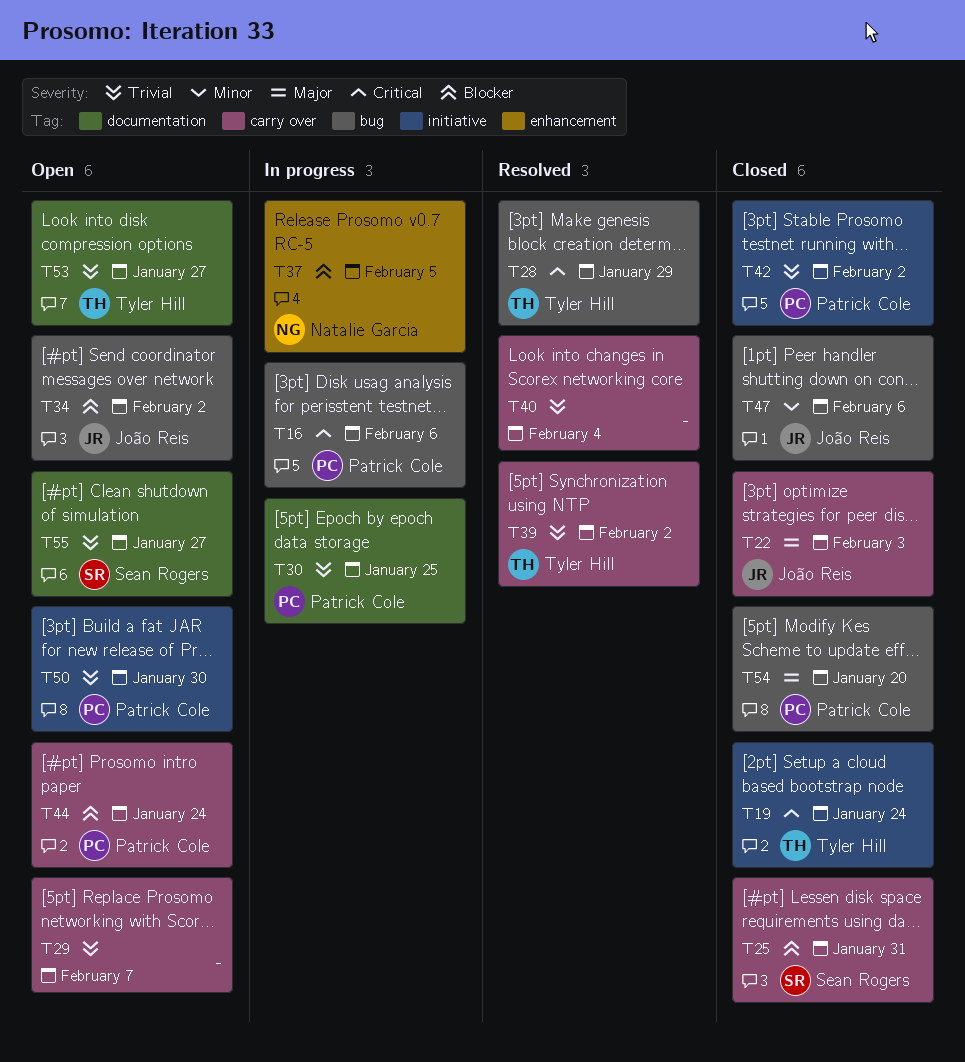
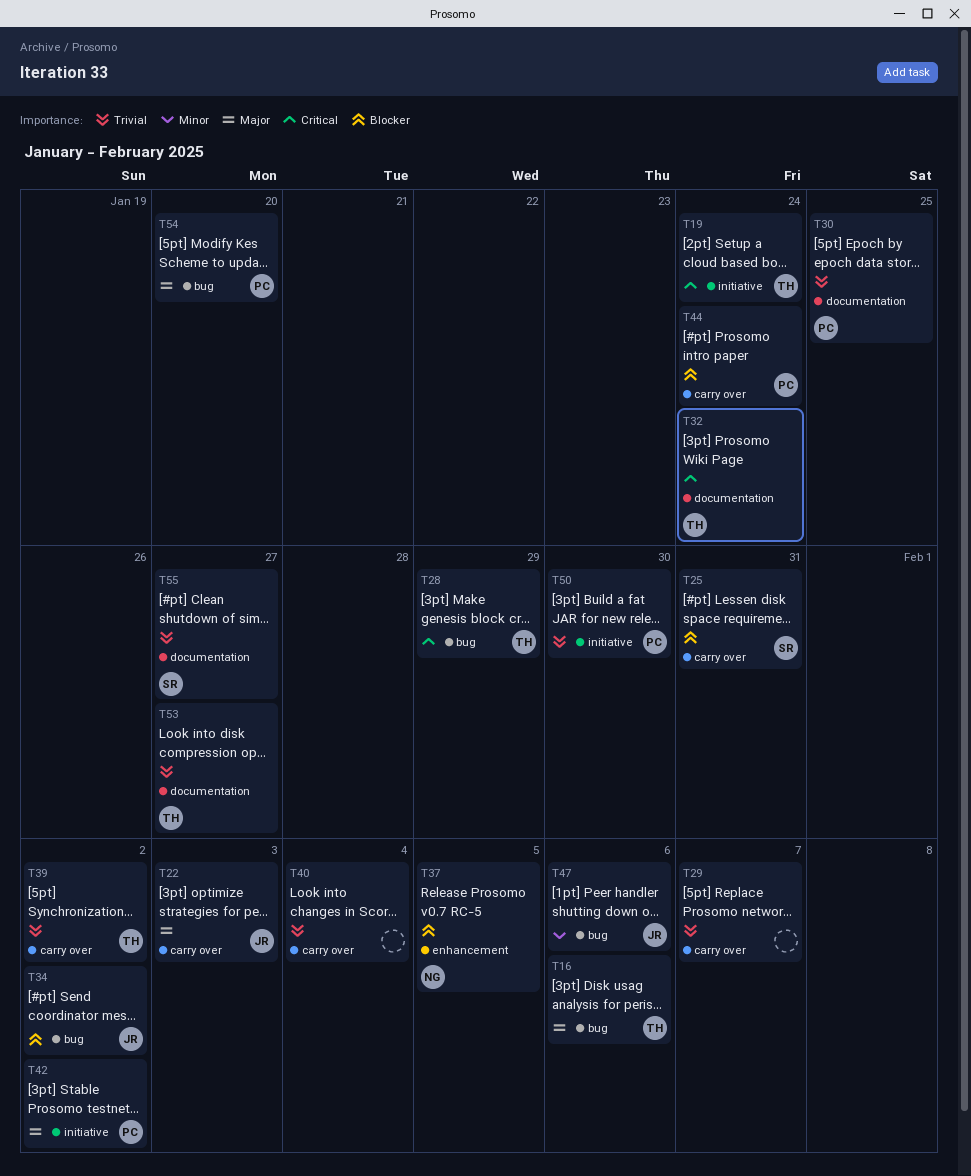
T16, owner: Patrick Cole -> Tyler Hill
T16, priority: Critical -> Major
T32: none -> present
T42, priority: Trivial -> Major

